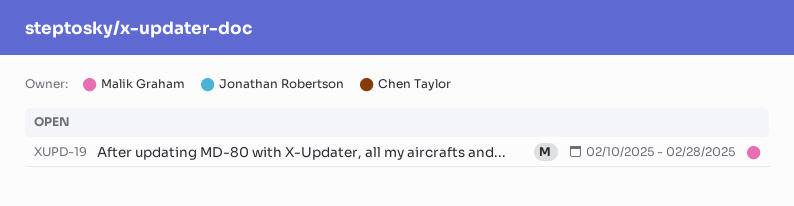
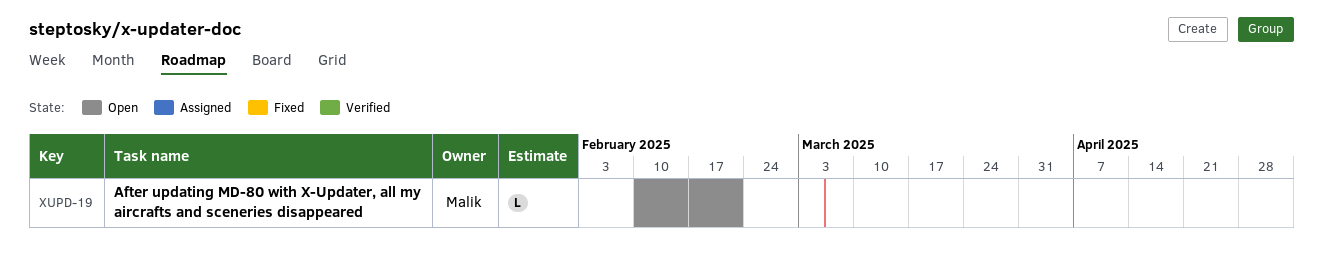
XUPD-19, estimate: M -> L
XUPD-19, due: Feb 28 -> Feb 21

